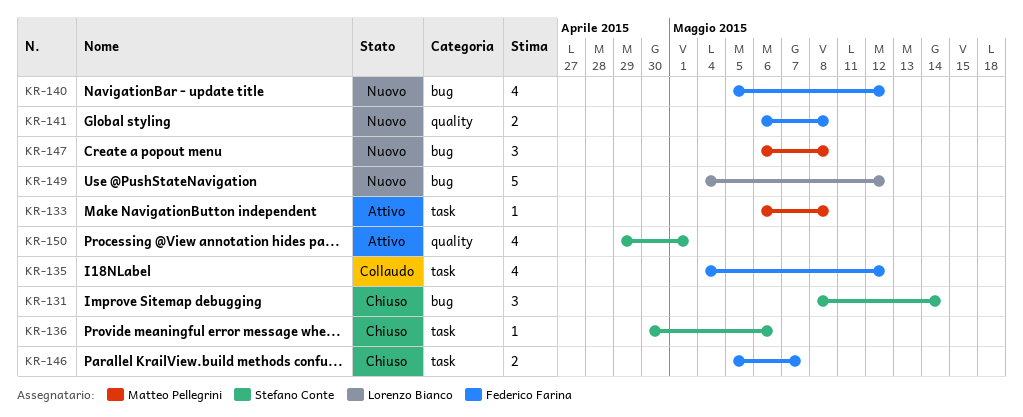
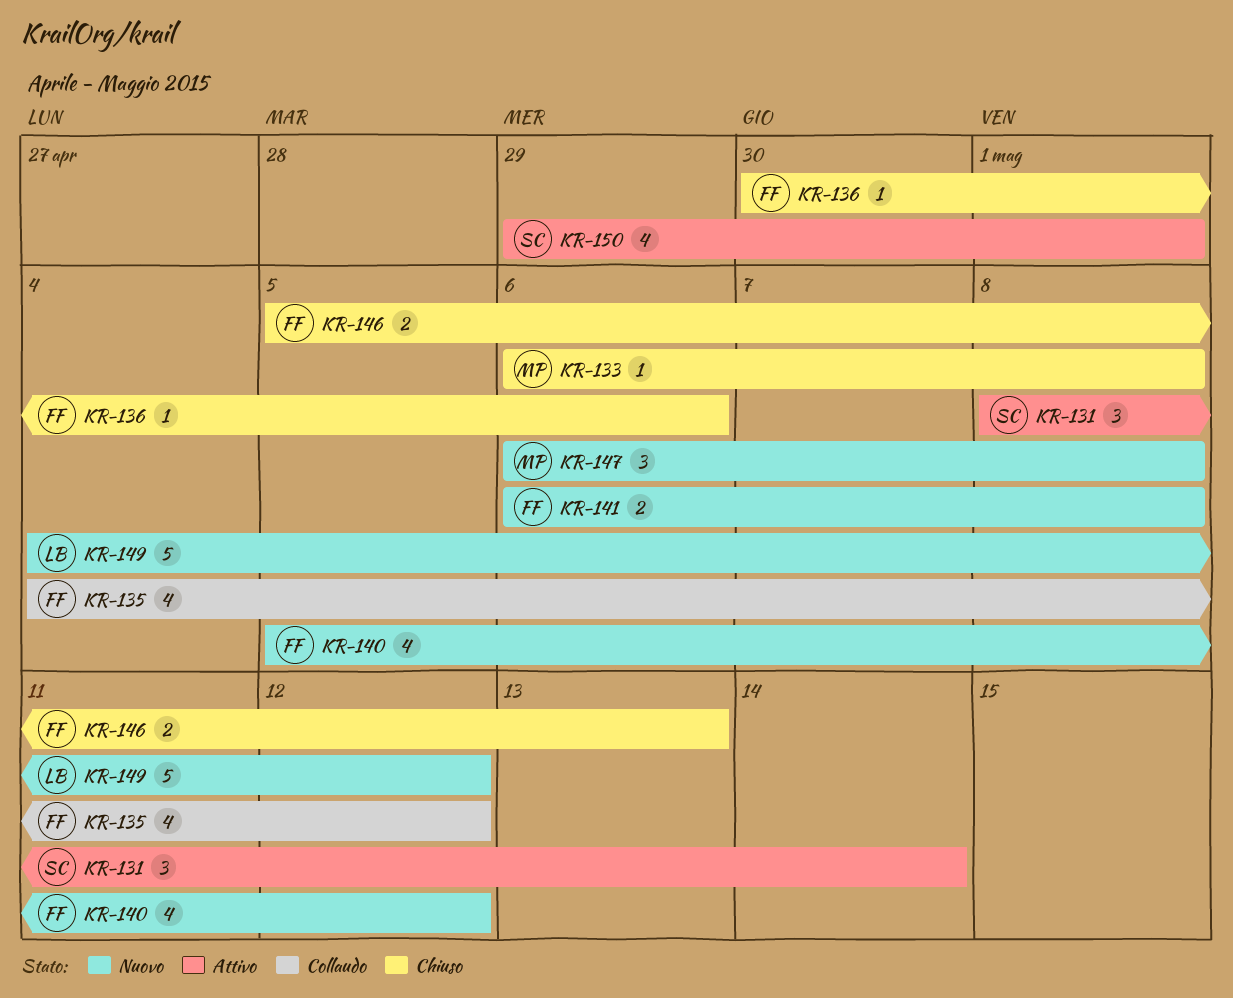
KR-131, status: Chiuso -> Attivo
KR-133, status: Attivo -> Chiuso
KR-136, owner: Stefano Conte -> Federico Farina
KR-146, due: May 7 -> May 13

